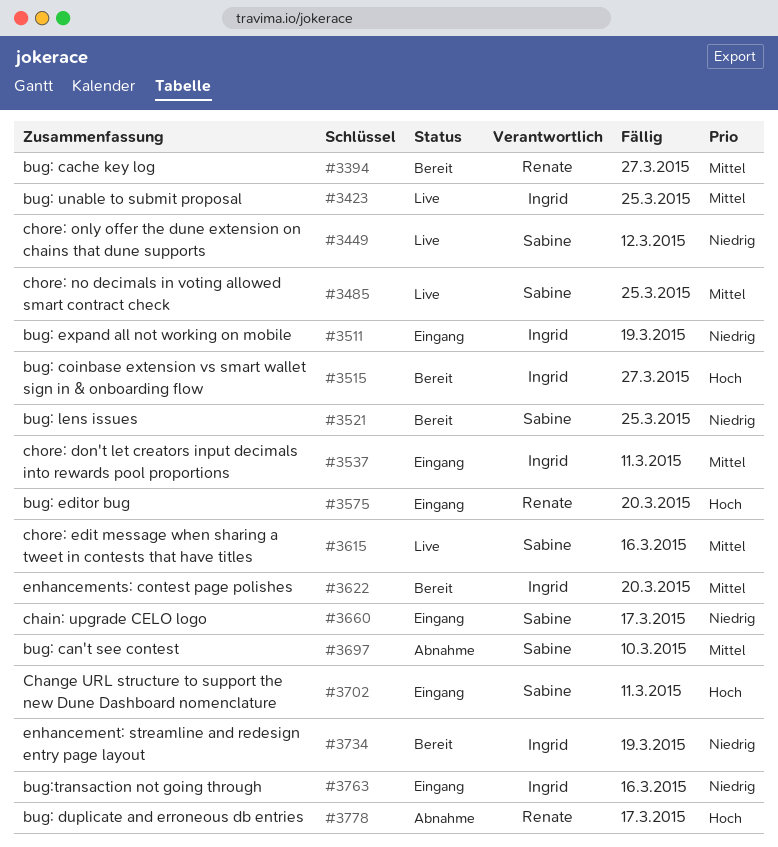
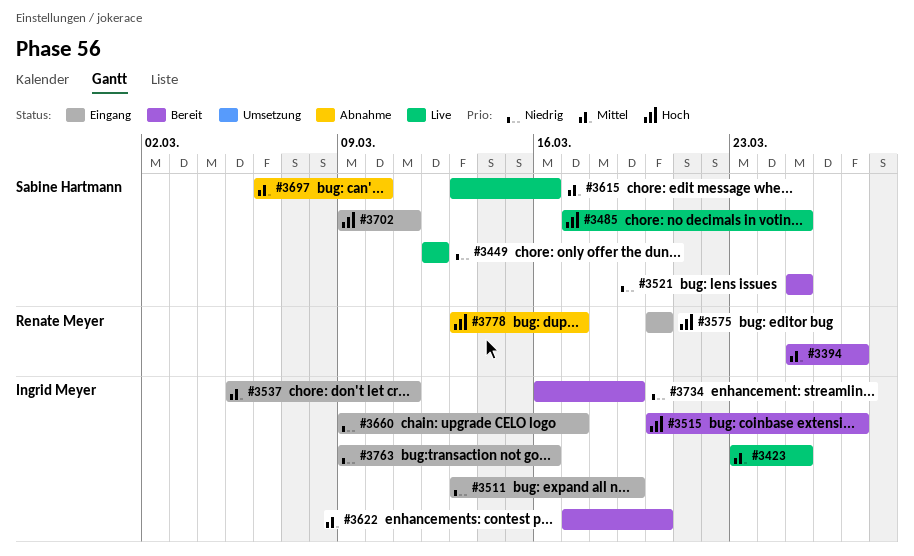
#3485, priority: Mittel -> Hoch
#3660, owner: Sabine Hartmann -> Ingrid Meyer

